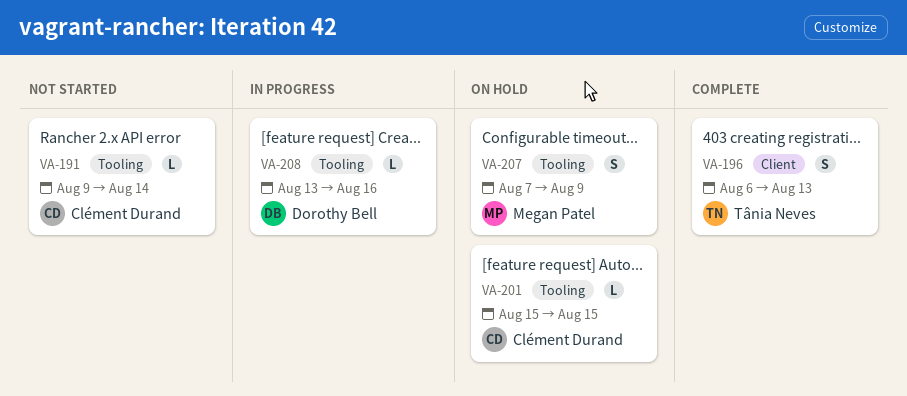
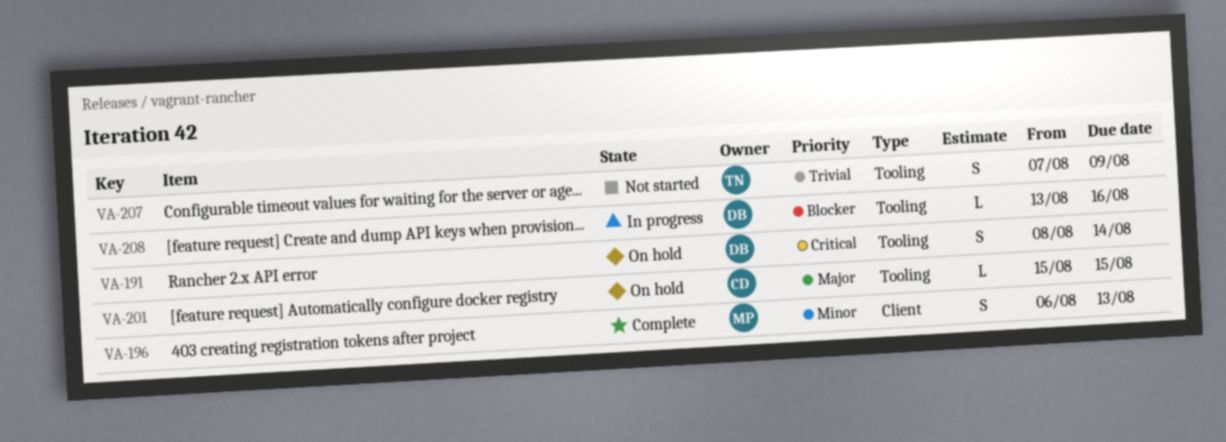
VA-191, status: Not started -> On hold
VA-191, owner: Clément Durand -> Dorothy Bell
VA-191, estimate: L -> S
VA-191, start: Aug 9 -> Aug 8
VA-196, owner: Tânia Neves -> Megan Patel
VA-207, status: On hold -> Not started
VA-207, owner: Megan Patel -> Tânia Neves

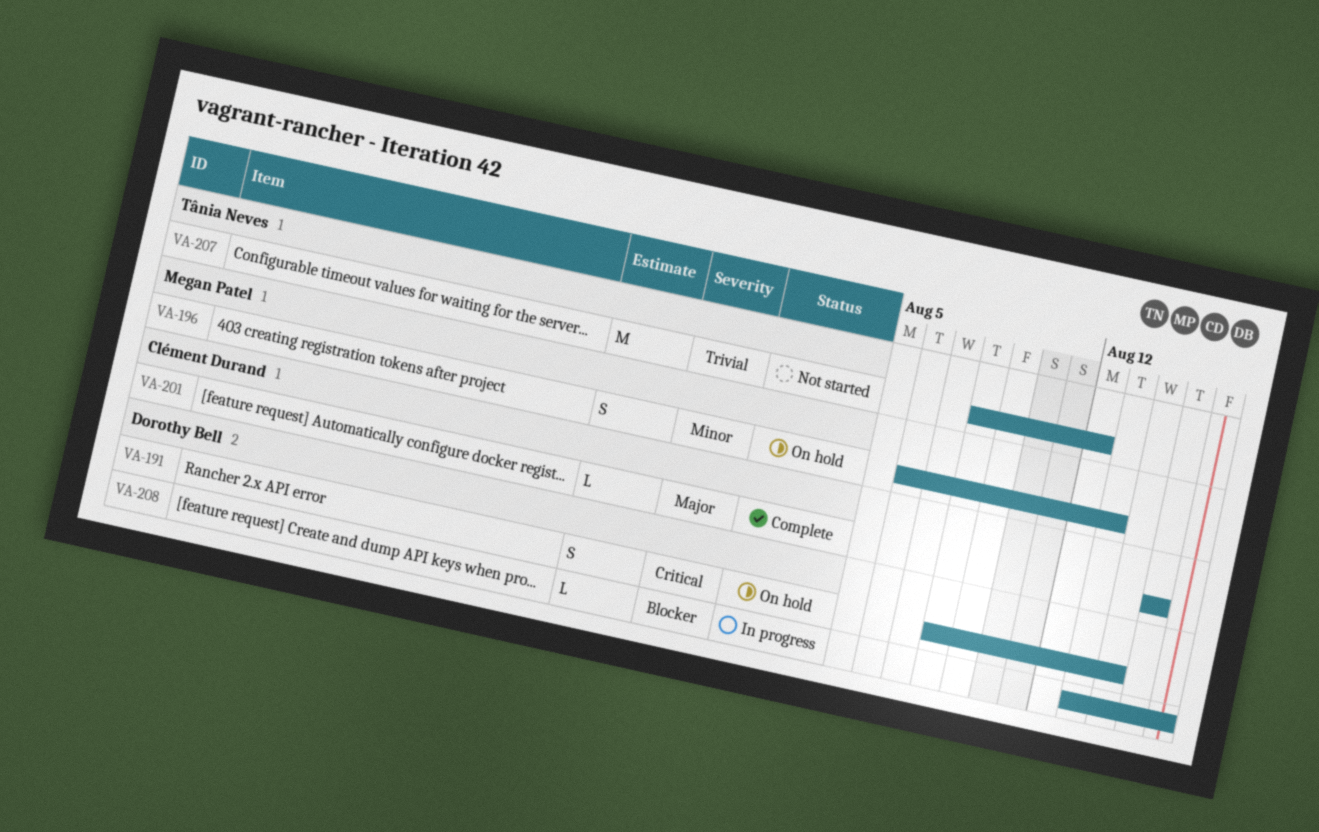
VA-196, status: Complete -> On hold
VA-201, status: On hold -> Complete
VA-207, estimate: S -> M
VA-207, start: Aug 7 -> Aug 8
VA-207, due: Aug 9 -> Aug 12

